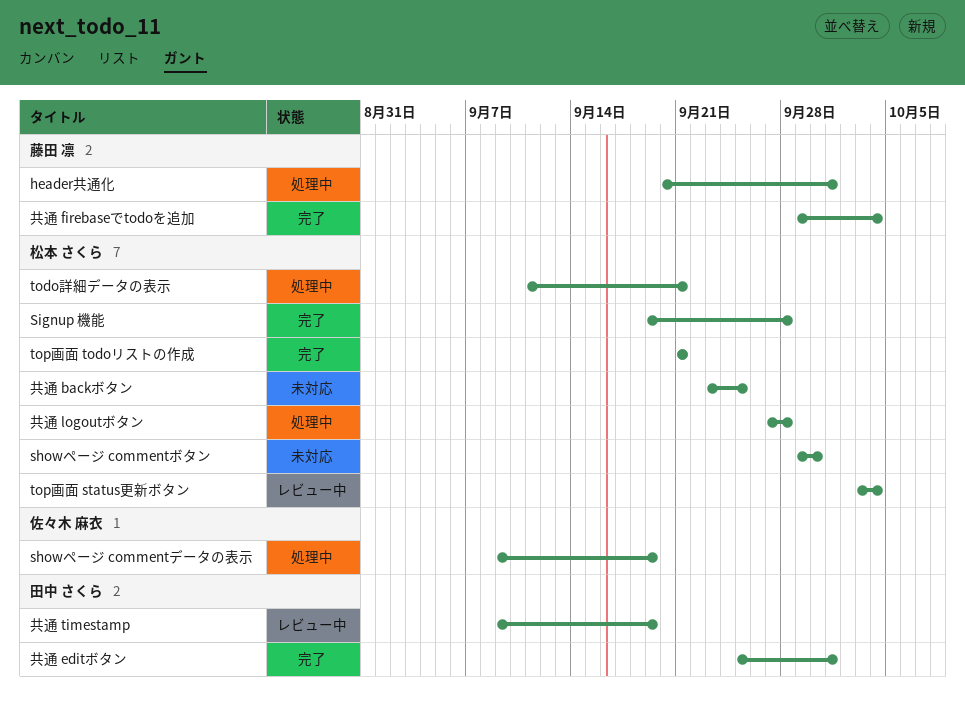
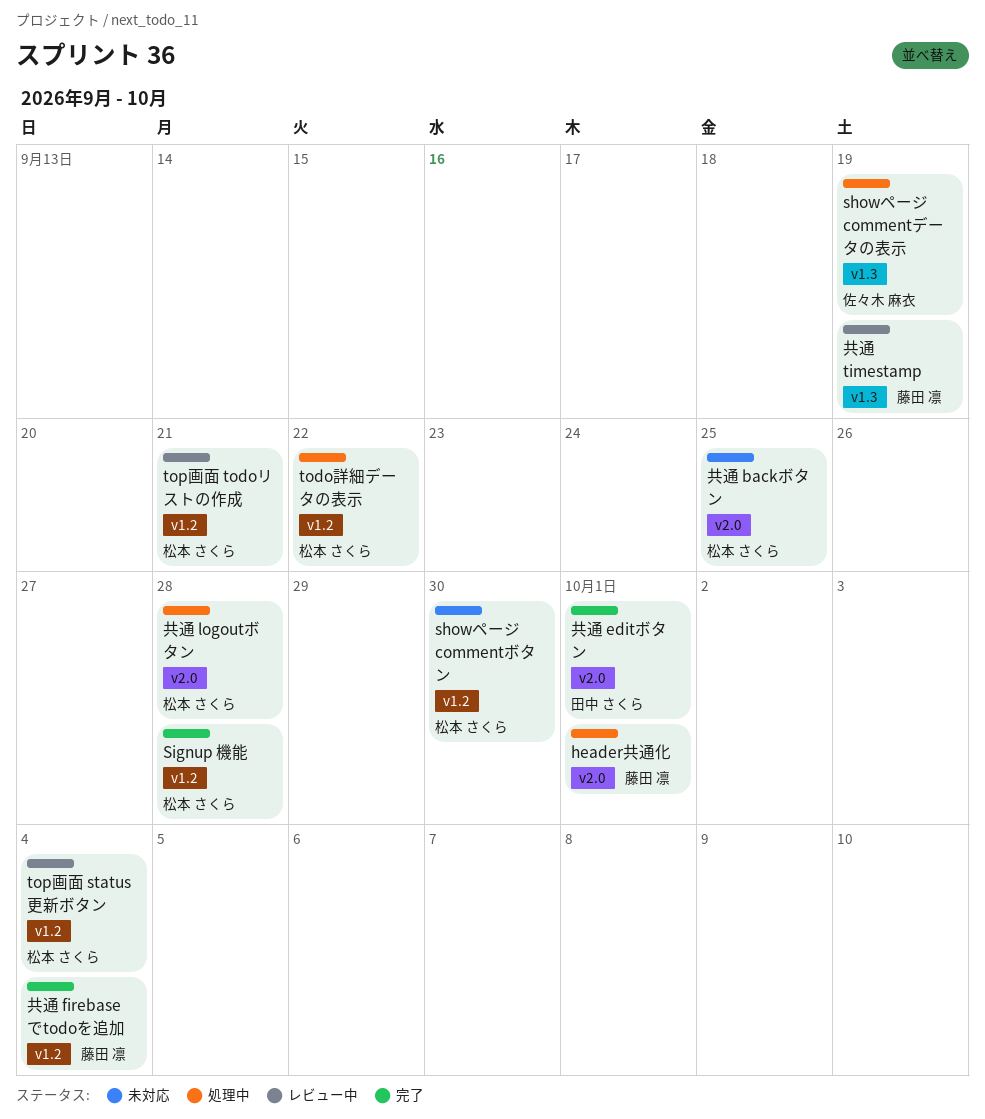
todo詳細データの表示, due: Sep 21 -> Sep 22
top画面 todoリストの作成, status: 完了 -> レビュー中
共通 timestamp, owner: 田中 さくら -> 藤田 凛

